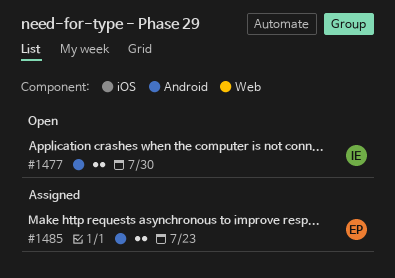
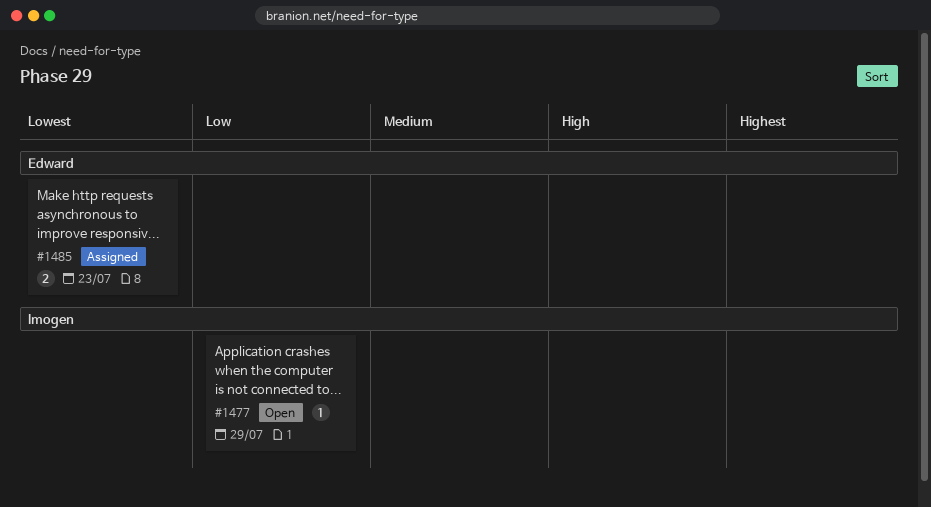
#1477, estimate: 2 -> 1
#1477, due: Jul 30 -> Jul 29

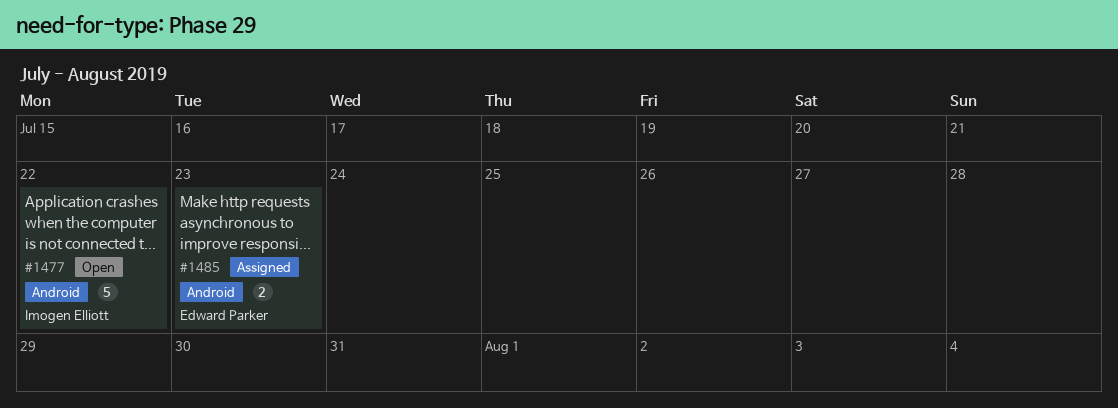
#1477, estimate: 1 -> 5
#1477, due: Jul 29 -> Jul 22

